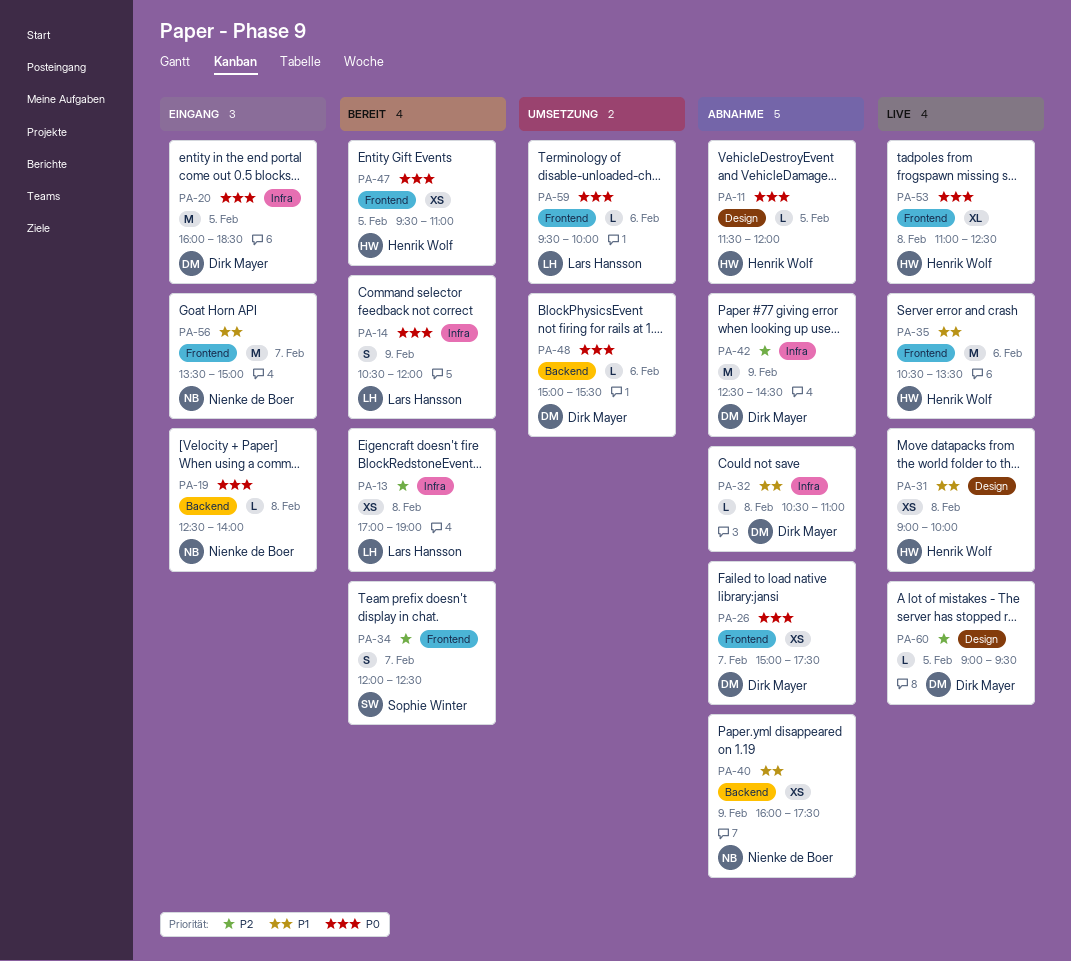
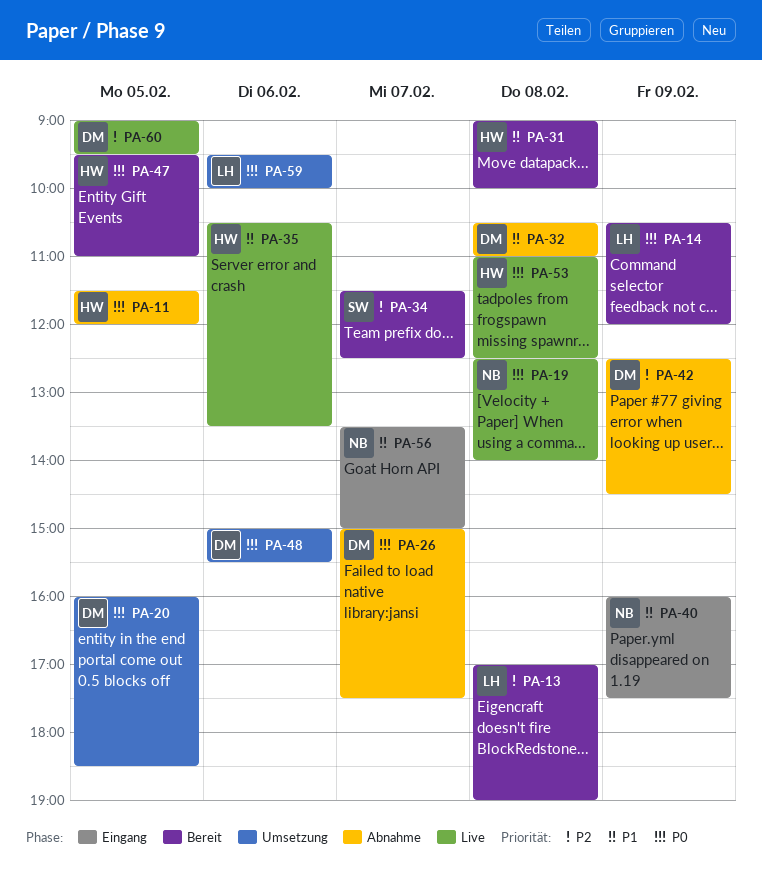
PA-19, status: Eingang -> Live
PA-20, status: Eingang -> Umsetzung
PA-31, status: Live -> Bereit
PA-34, begins: 12:00 -> 11:30
PA-40, status: Abnahme -> Eingang

